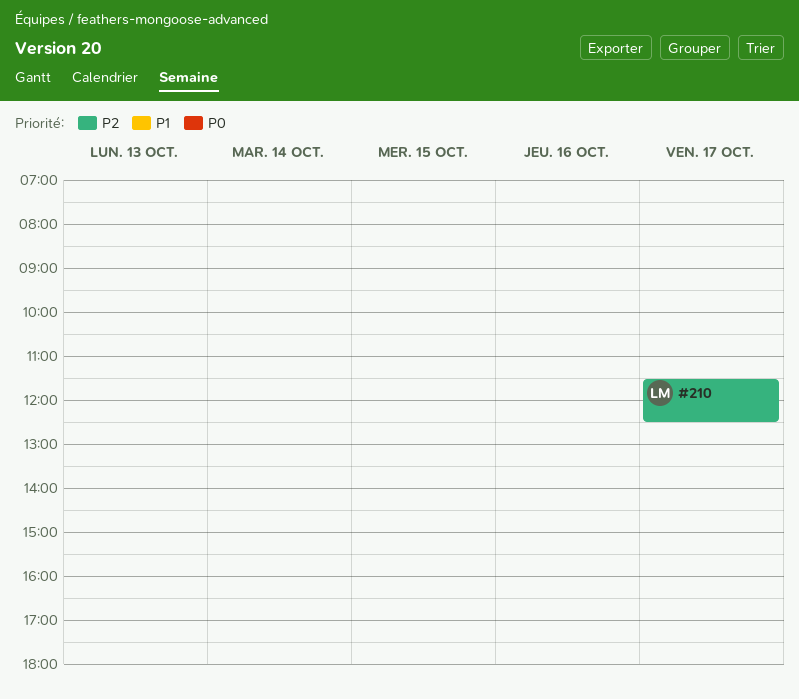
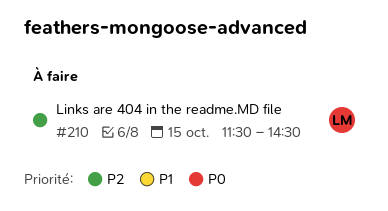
#210, day: Oct 17 -> Oct 15
#210, ends: 12:30 -> 14:30

